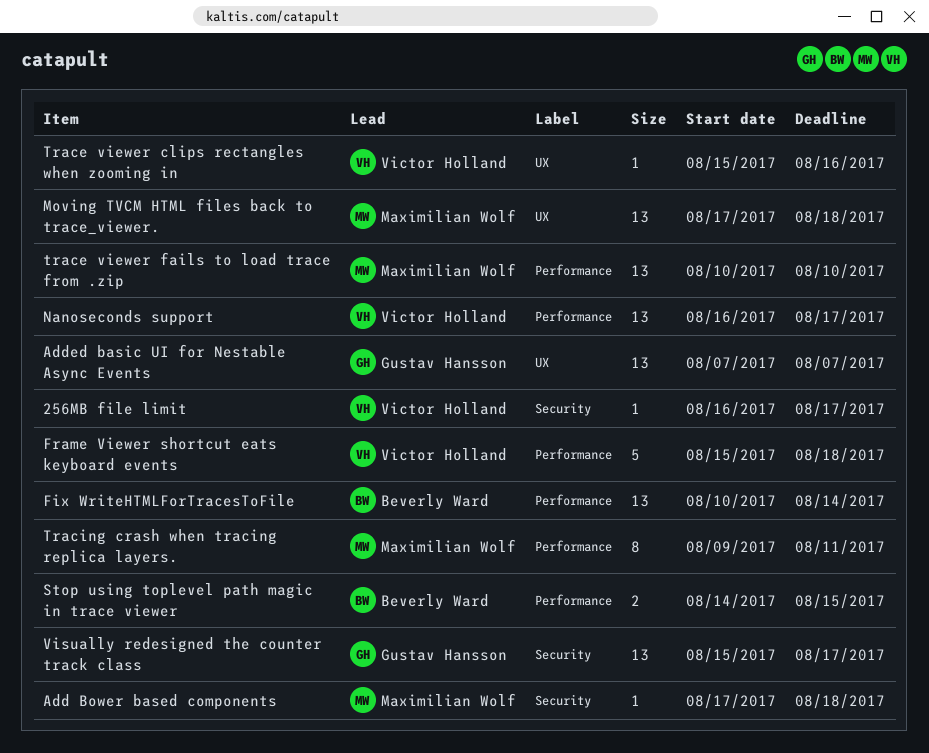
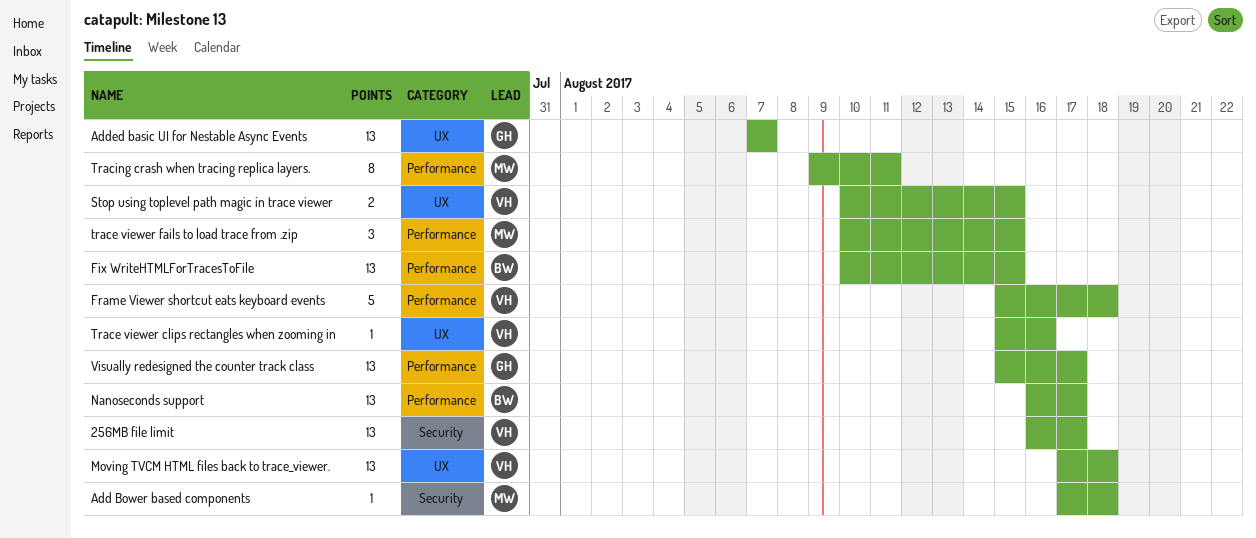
256MB file limit, estimate: 1 -> 13
Fix WriteHTMLForTracesToFile, due: Aug 14 -> Aug 15
Moving TVCM HTML files back to trace_viewer., owner: Maximilian Wolf -> Victor Holland
Nanoseconds support, owner: Victor Holland -> Beverly Ward
Stop using toplevel path magic in trace viewer, owner: Beverly Ward -> Victor Holland
Stop using toplevel path magic in trace viewer, label: Performance -> UX
Stop using toplevel path magic in trace viewer, start: Aug 14 -> Aug 10
trace viewer fails to load trace from .zip, estimate: 13 -> 3
trace viewer fails to load trace from .zip, due: Aug 10 -> Aug 15
Visually redesigned the counter track class, label: Security -> Performance

